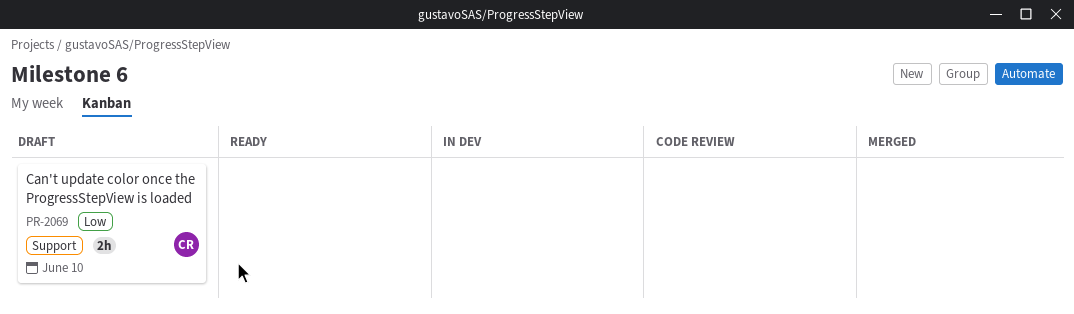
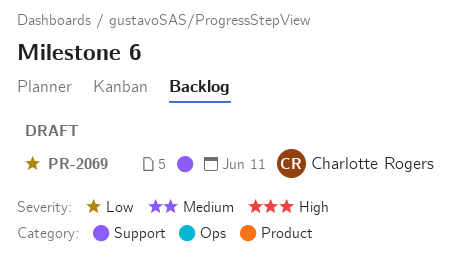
PR-2069, due: Jun 10 -> Jun 11

